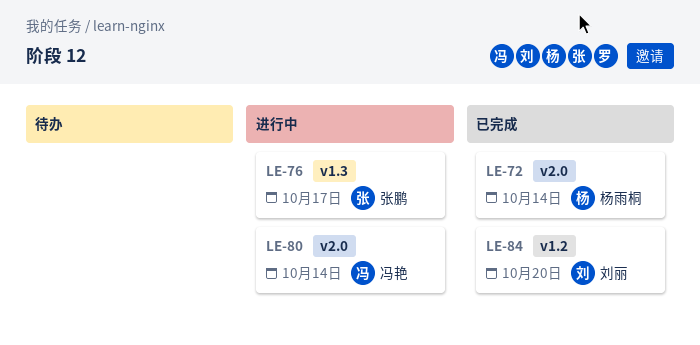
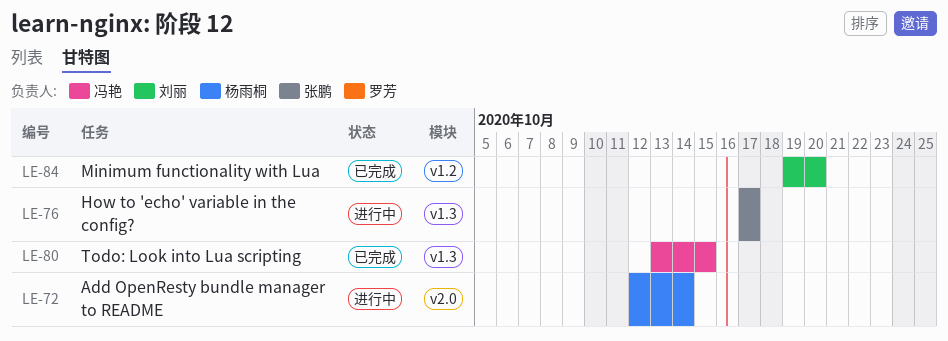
LE-72, status: 已完成 -> 进行中
LE-80, status: 进行中 -> 已完成
LE-80, label: v2.0 -> v1.3
LE-80, due: Oct 14 -> Oct 15

